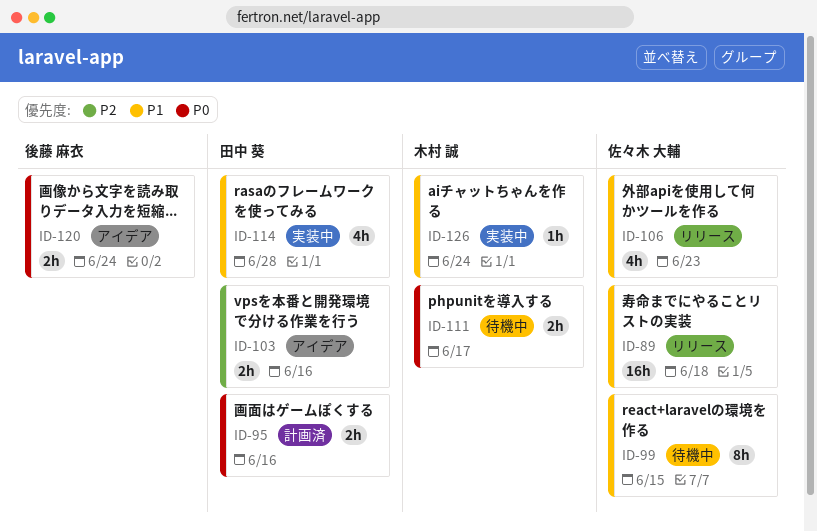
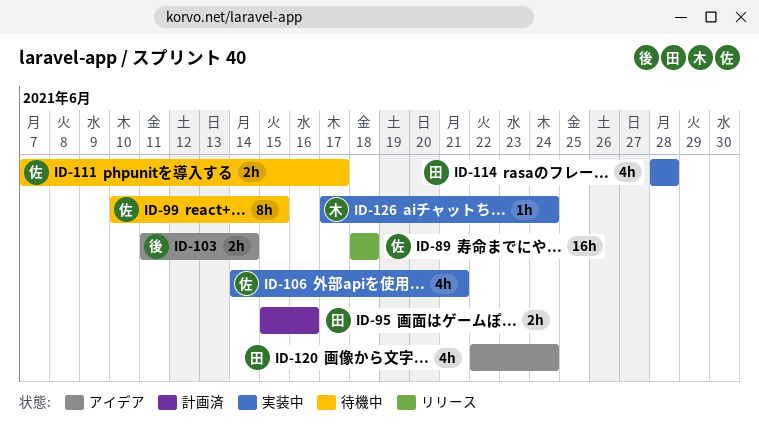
ID-103, owner: 田中 葵 -> 後藤 麻衣
ID-103, due: Jun 16 -> Jun 14
ID-106, status: リリース -> 実装中
ID-106, due: Jun 23 -> Jun 21
ID-111, owner: 木村 誠 -> 佐々木 大輔
ID-120, owner: 後藤 麻衣 -> 田中 葵
ID-120, estimate: 2h -> 4h

